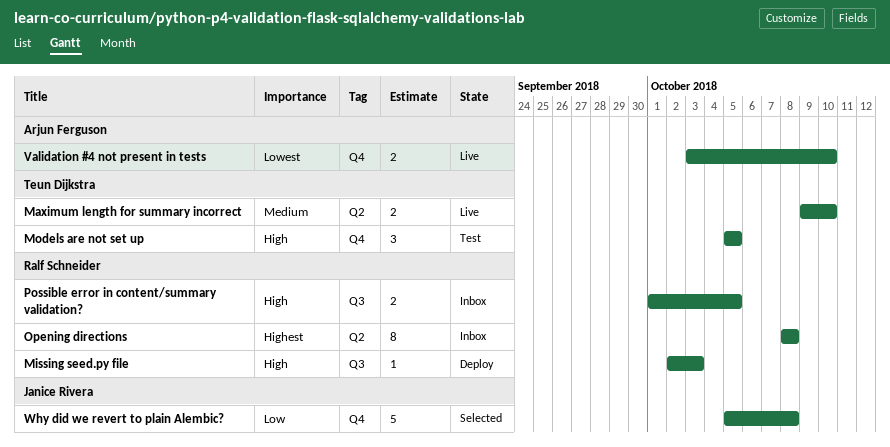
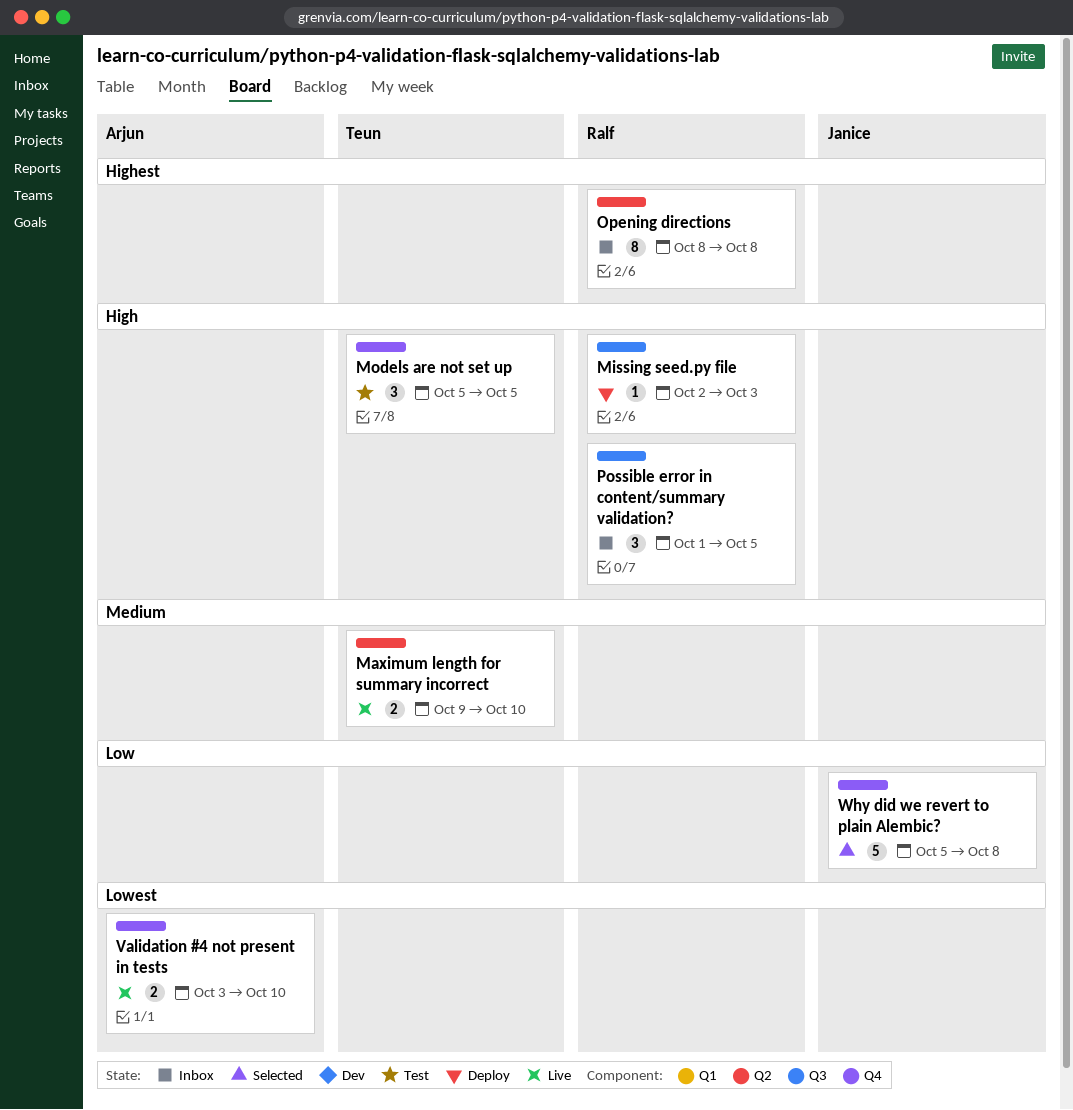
Possible error in content/summary validation?, estimate: 2 -> 3

